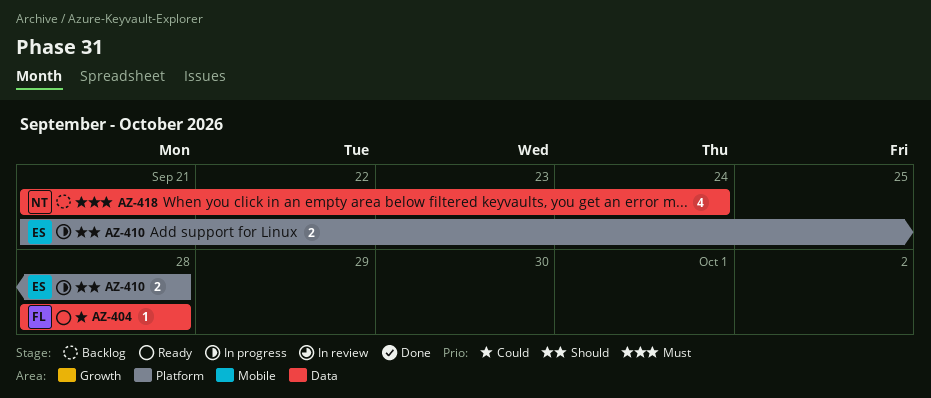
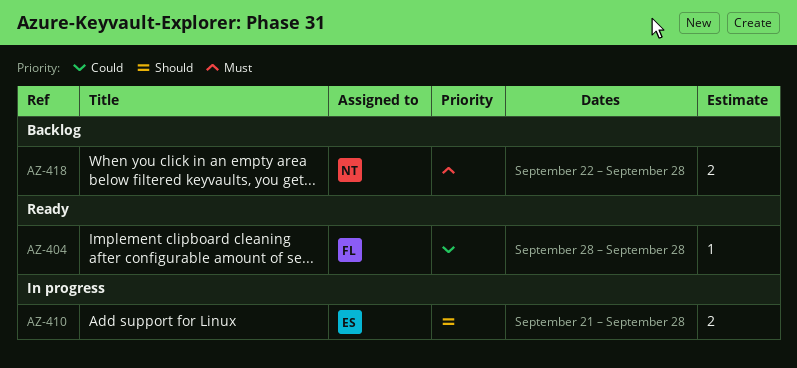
AZ-418, estimate: 4 -> 2
AZ-418, start: Sep 21 -> Sep 22
AZ-418, due: Sep 24 -> Sep 28

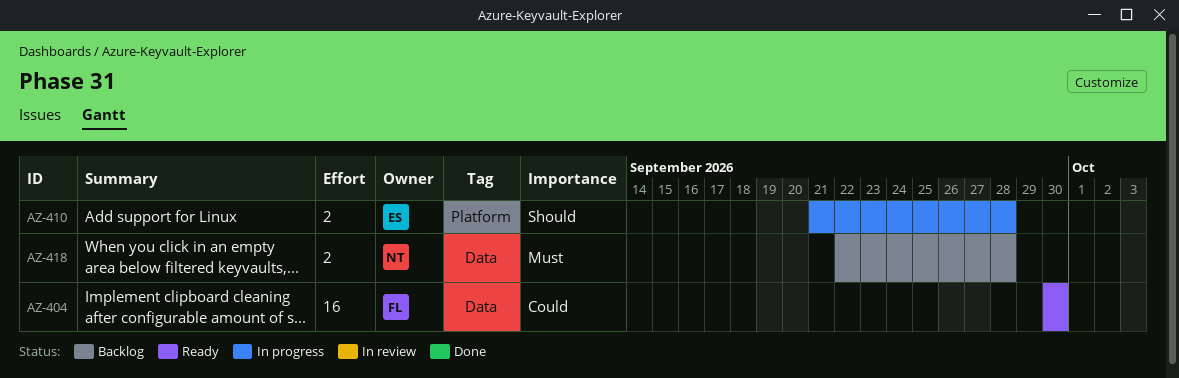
AZ-404, estimate: 1 -> 16
AZ-404, start: Sep 28 -> Sep 30
AZ-404, due: Sep 28 -> Sep 30

